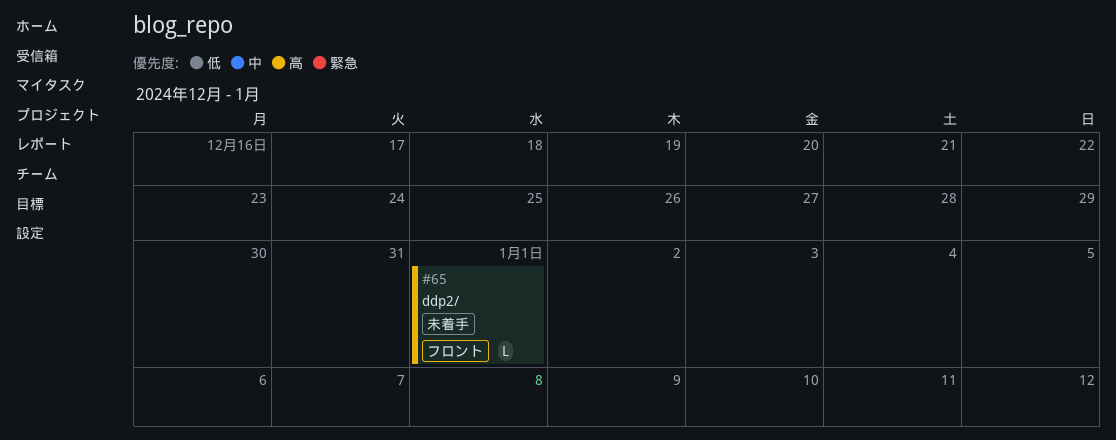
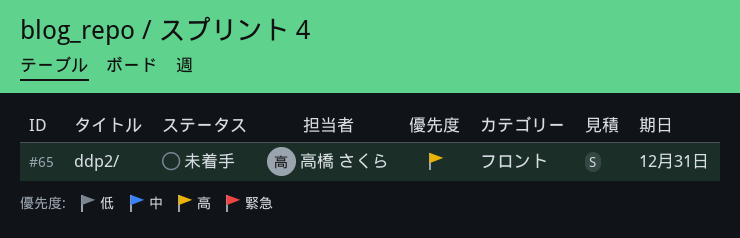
#65, estimate: L -> S
#65, due: Jan 1 -> Dec 31

